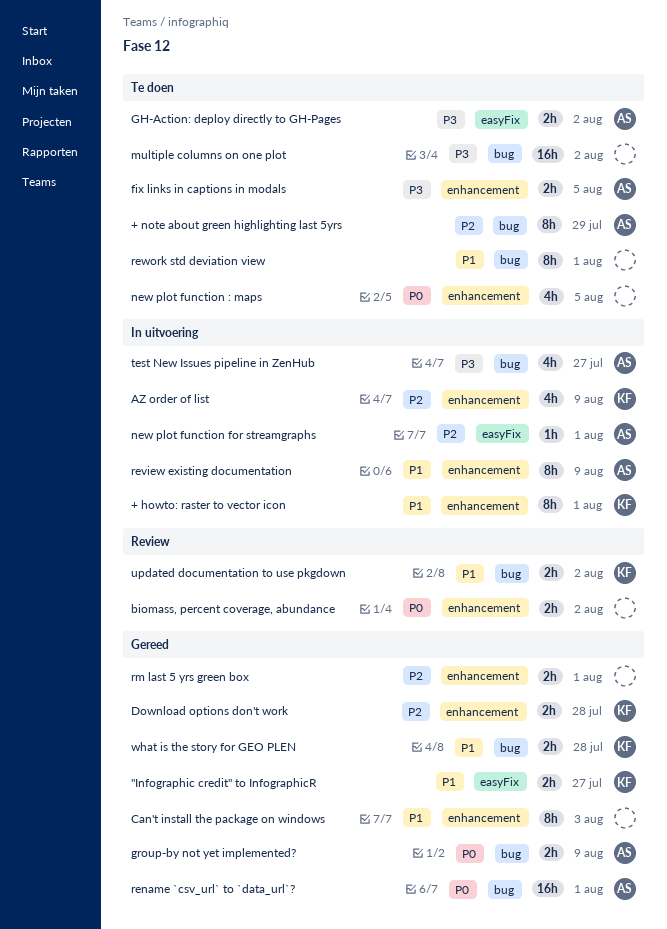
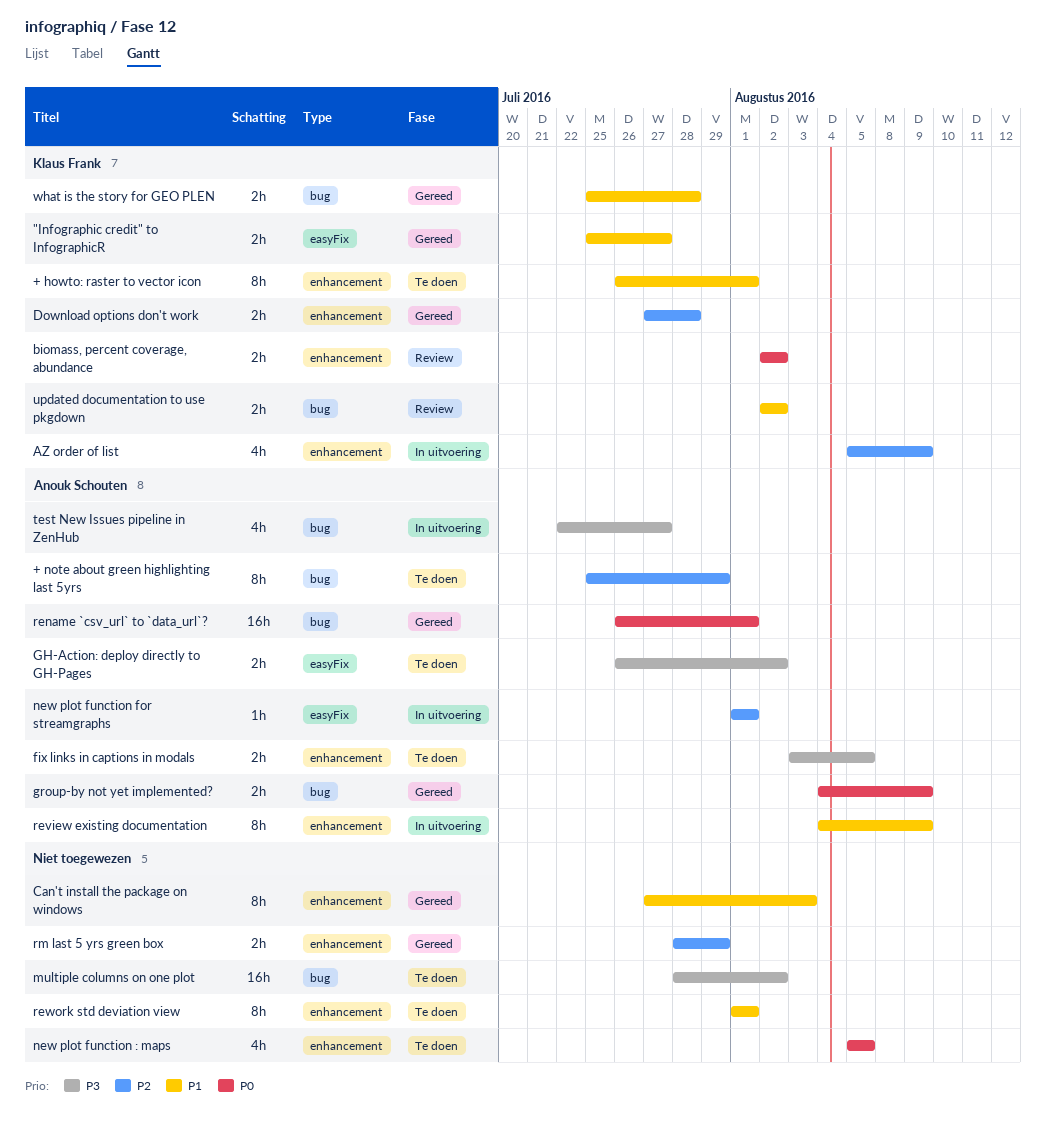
+ howto: raster to vector icon, status: In uitvoering -> Te doen
biomass, percent coverage, abundance, owner: none -> Klaus Frank
rework std deviation view, label: bug -> enhancement
rm last 5 yrs green box, due: Aug 1 -> Jul 29

